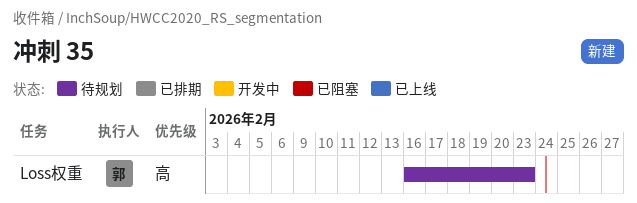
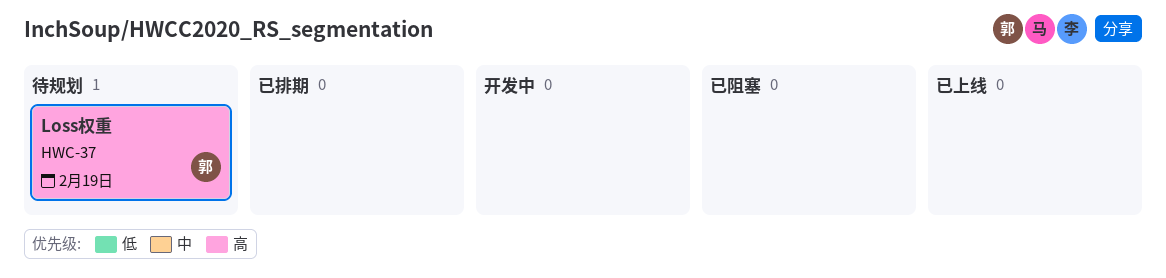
Loss权重, due: Feb 23 -> Feb 19

